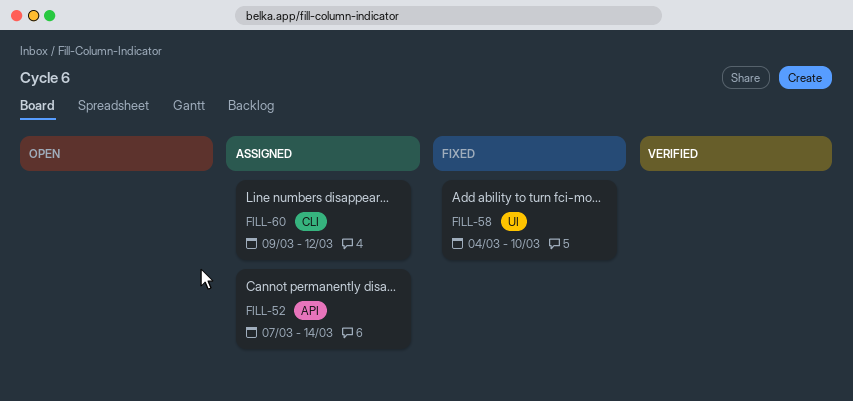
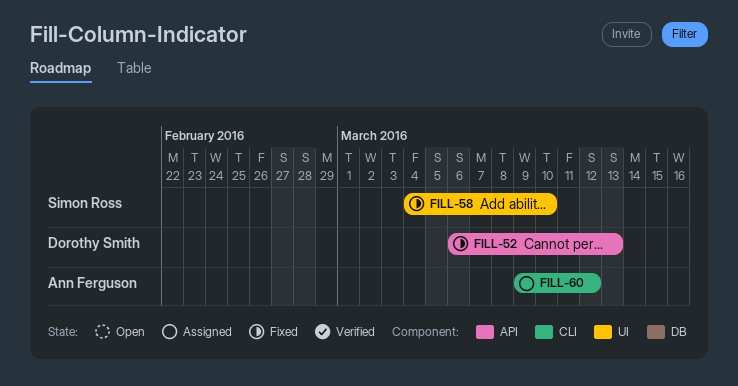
FILL-52, status: Assigned -> Fixed
FILL-52, start: Mar 7 -> Mar 6
FILL-52, due: Mar 14 -> Mar 13

